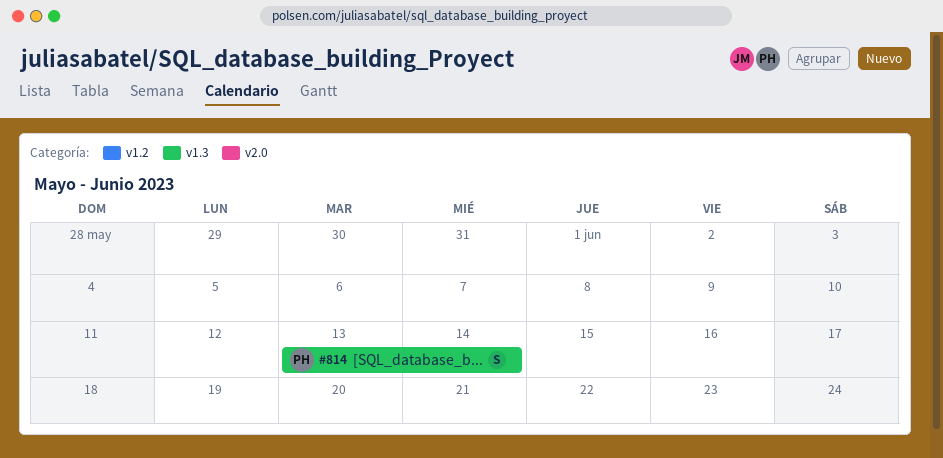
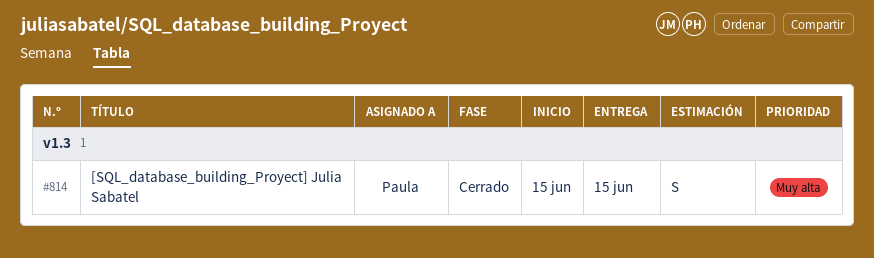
#814, start: Jun 13 -> Jun 15
#814, due: Jun 14 -> Jun 15

